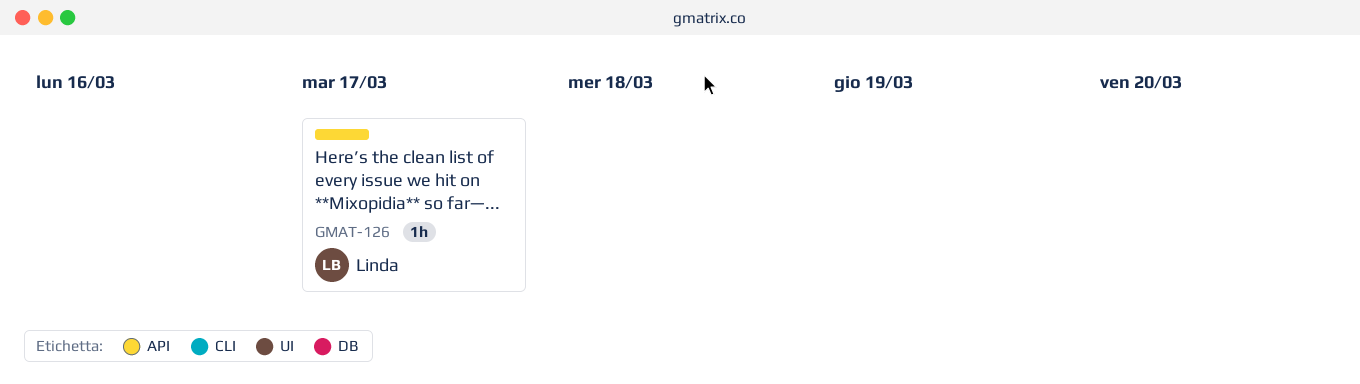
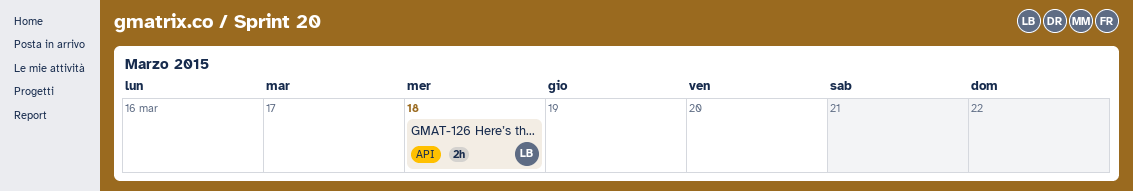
GMAT-126, estimate: 1h -> 2h
GMAT-126, due: Mar 17 -> Mar 18

